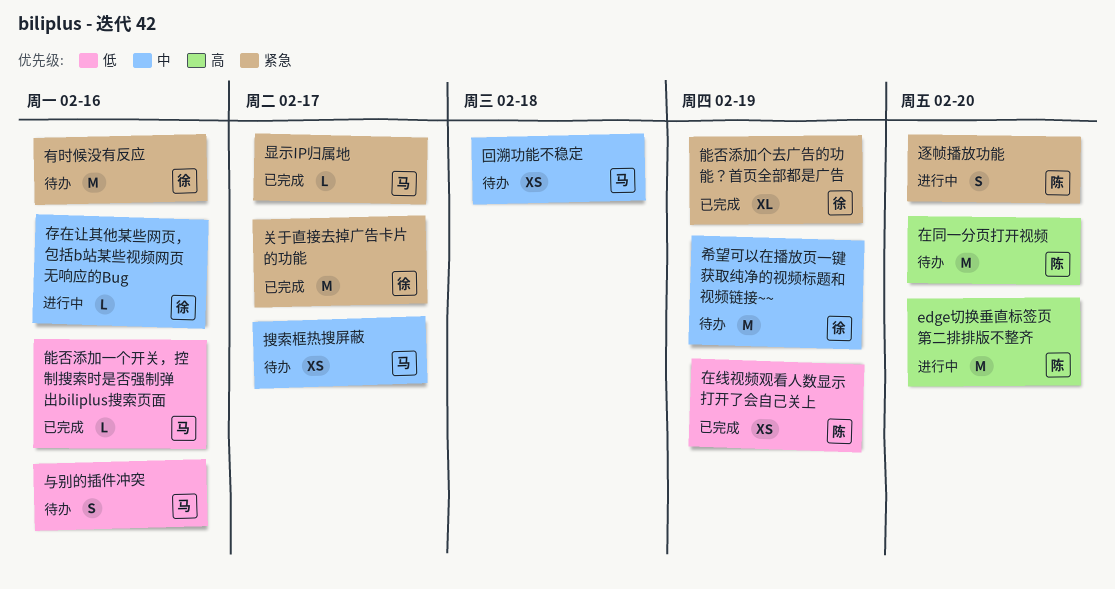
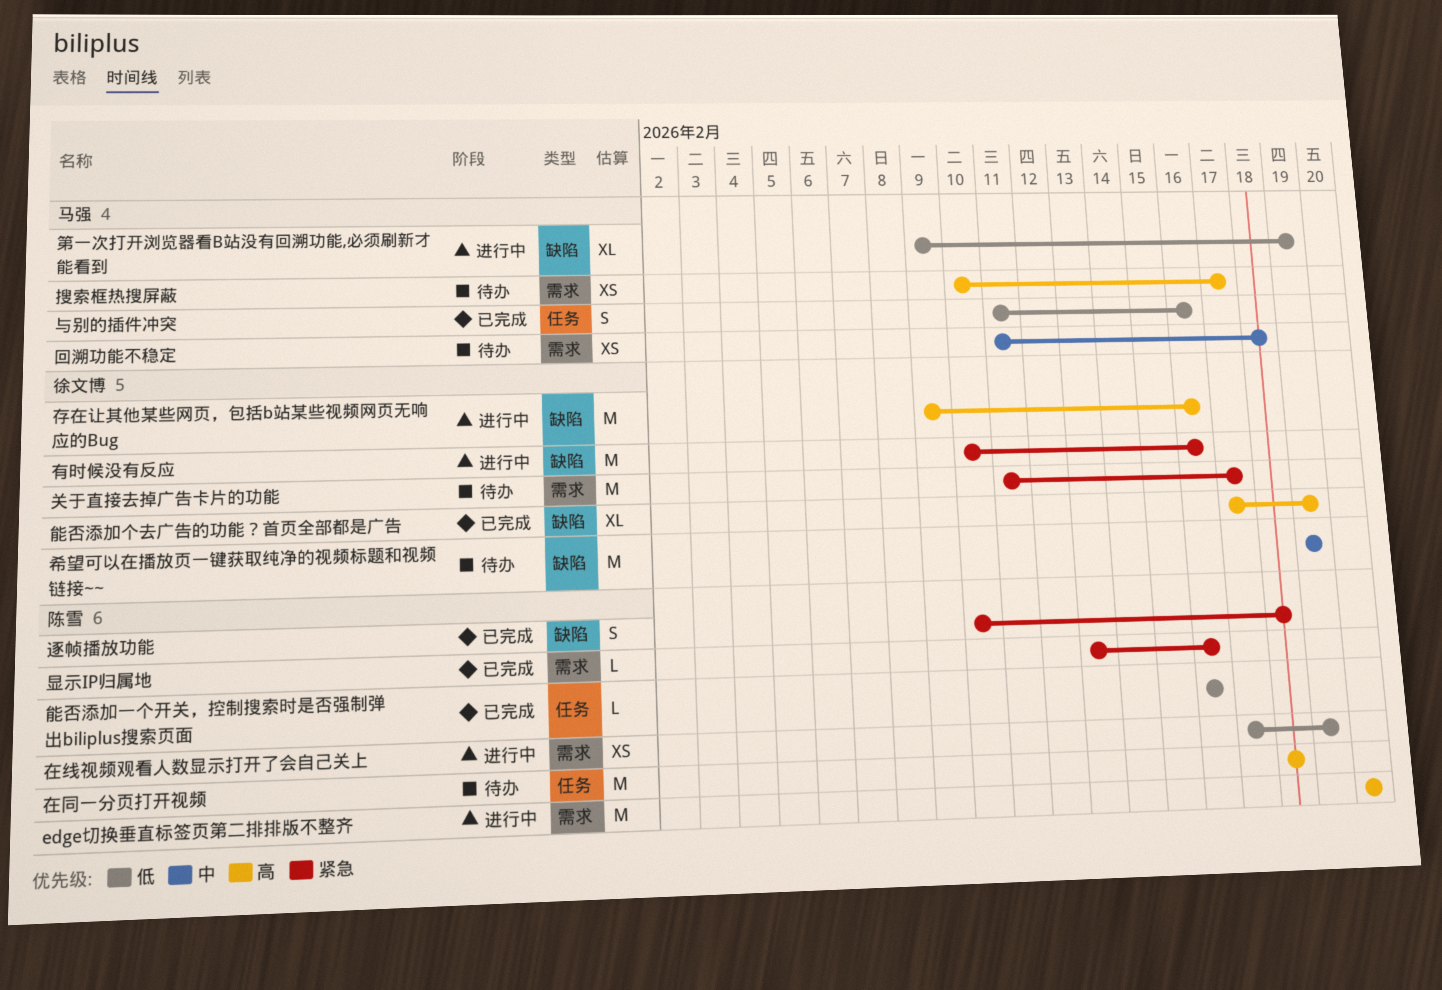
与别的插件冲突, status: 待办 -> 已完成
关于直接去掉广告卡片的功能, status: 已完成 -> 待办
在同一分页打开视频, due: Feb 20 -> Feb 18
在线视频观看人数显示打开了会自己关上, status: 已完成 -> 进行中
存在让其他某些网页，包括b站某些视频网页无响应的Bug, priority: 中 -> 高
存在让其他某些网页，包括b站某些视频网页无响应的Bug, estimate: L -> M
搜索框热搜屏蔽, priority: 中 -> 高
显示IP归属地, owner: 马强 -> 陈雪
显示IP归属地, due: Feb 17 -> Feb 16
有时候没有反应, status: 待办 -> 进行中
第一次打开浏览器看B站没有回溯功能,必须刷新才能看到: none -> present
能否添加一个开关，控制搜索时是否强制弹出biliplus搜索页面, owner: 马强 -> 陈雪
能否添加个去广告的功能？首页全部都是广告, priority: 紧急 -> 高
逐帧播放功能, status: 进行中 -> 已完成
逐帧播放功能, due: Feb 20 -> Feb 18

